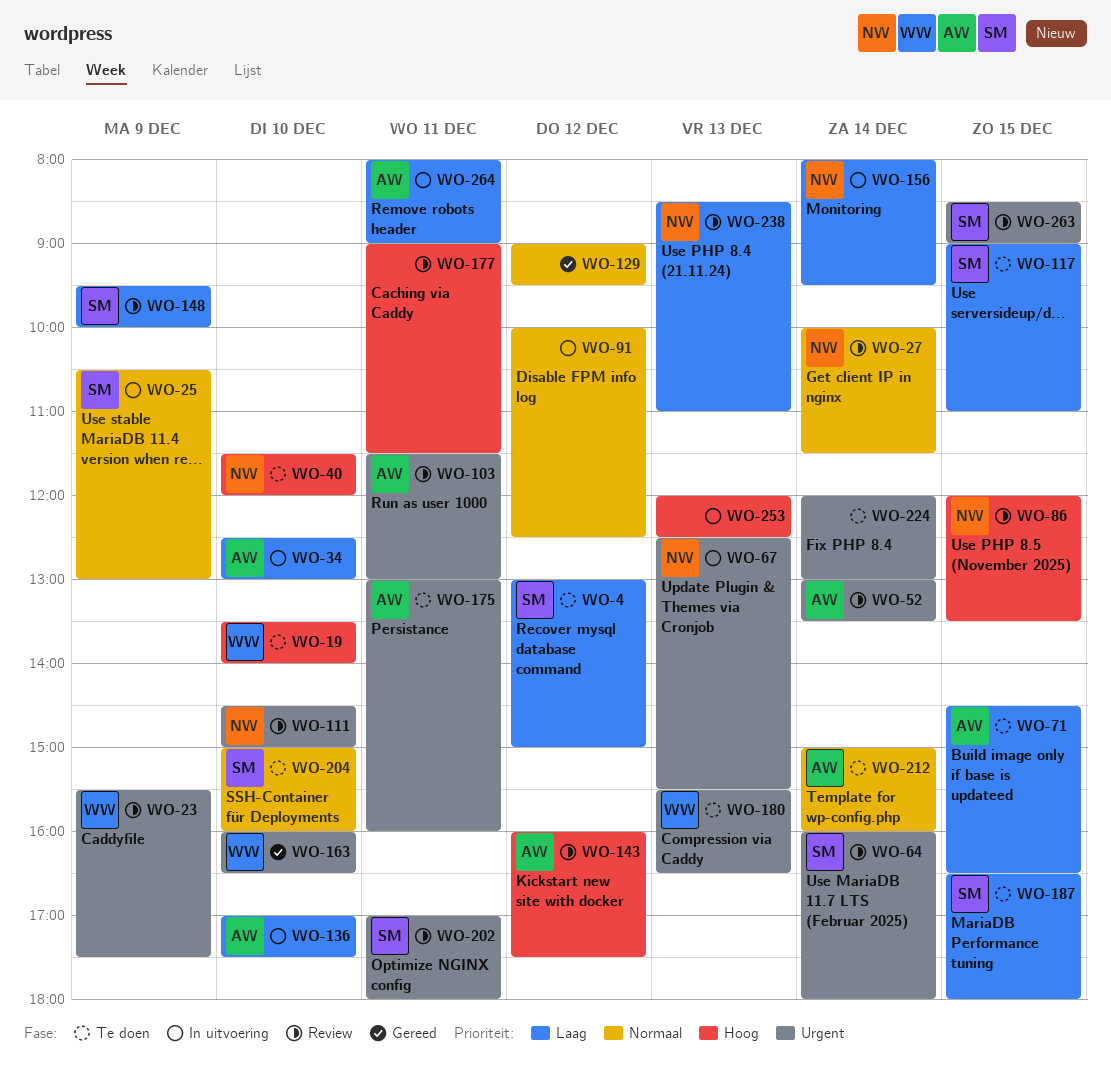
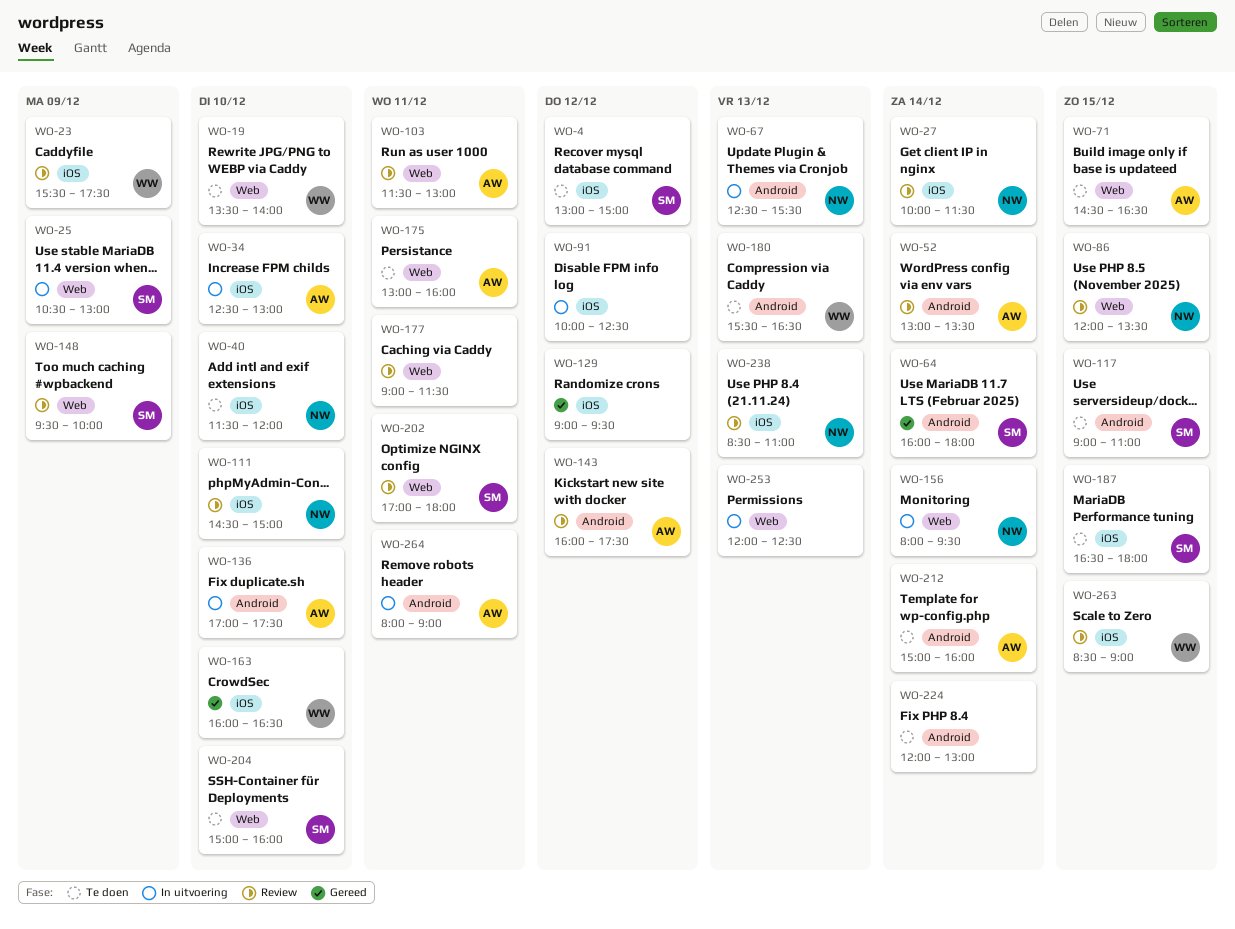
WO-64, status: Review -> Gereed
WO-263, owner: SM -> WW

